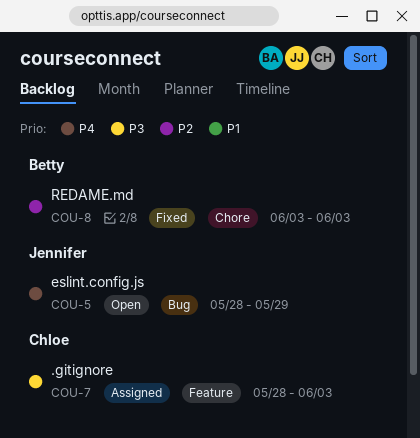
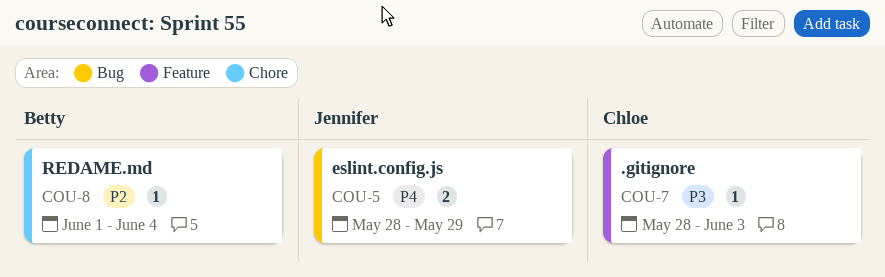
COU-8, start: Jun 3 -> Jun 1
COU-8, due: Jun 3 -> Jun 4

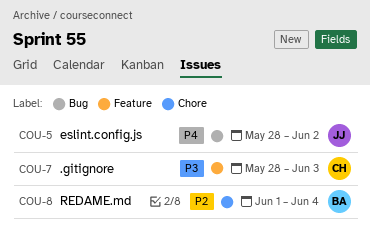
COU-5, due: May 29 -> Jun 2

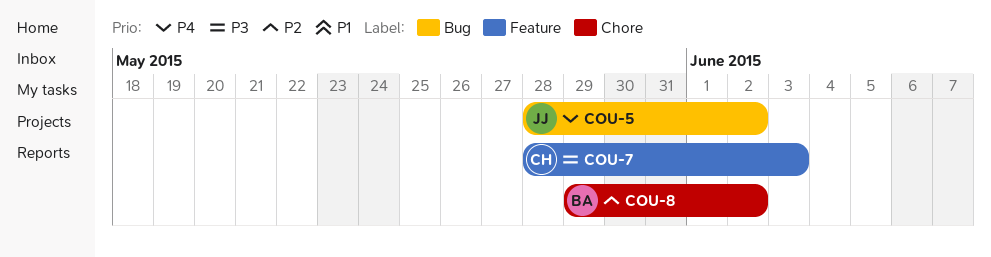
COU-8, start: Jun 1 -> May 29
COU-8, due: Jun 4 -> Jun 2

